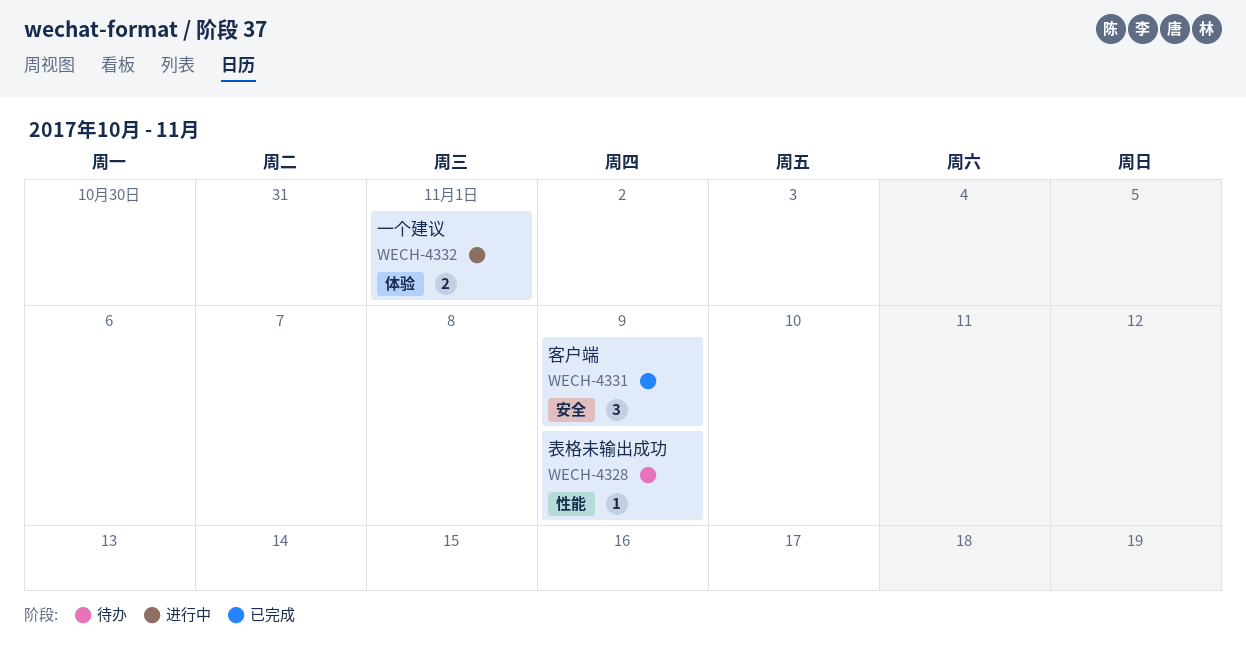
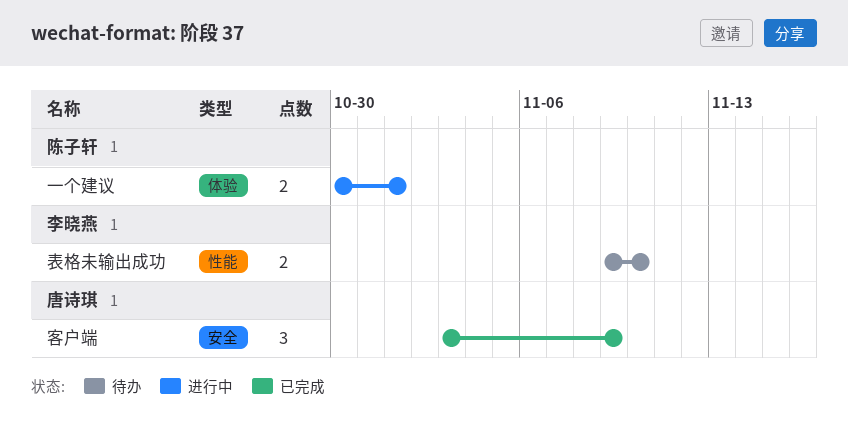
表格未输出成功, estimate: 1 -> 2
表格未输出成功, due: Nov 9 -> Nov 10

